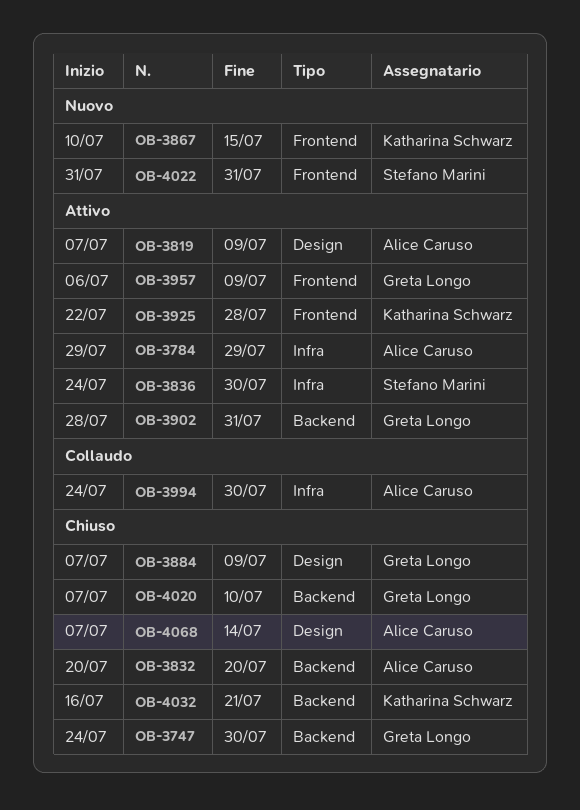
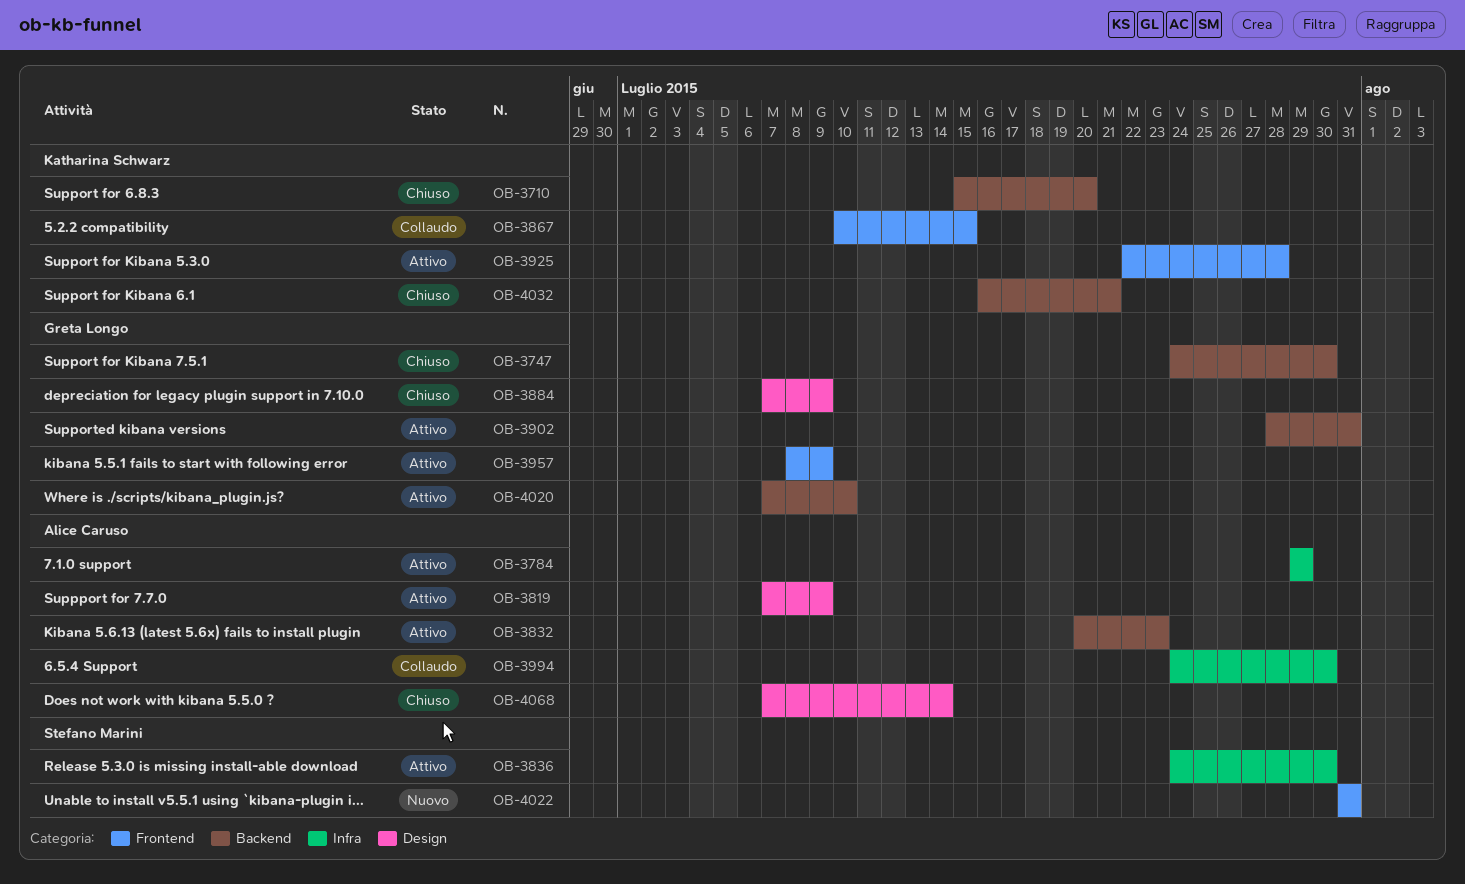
OB-3710: none -> present
OB-3832, status: Chiuso -> Attivo
OB-3832, due: Jul 20 -> Jul 23
OB-3867, status: Nuovo -> Collaudo
OB-3957, start: Jul 6 -> Jul 8
OB-4020, status: Chiuso -> Attivo

